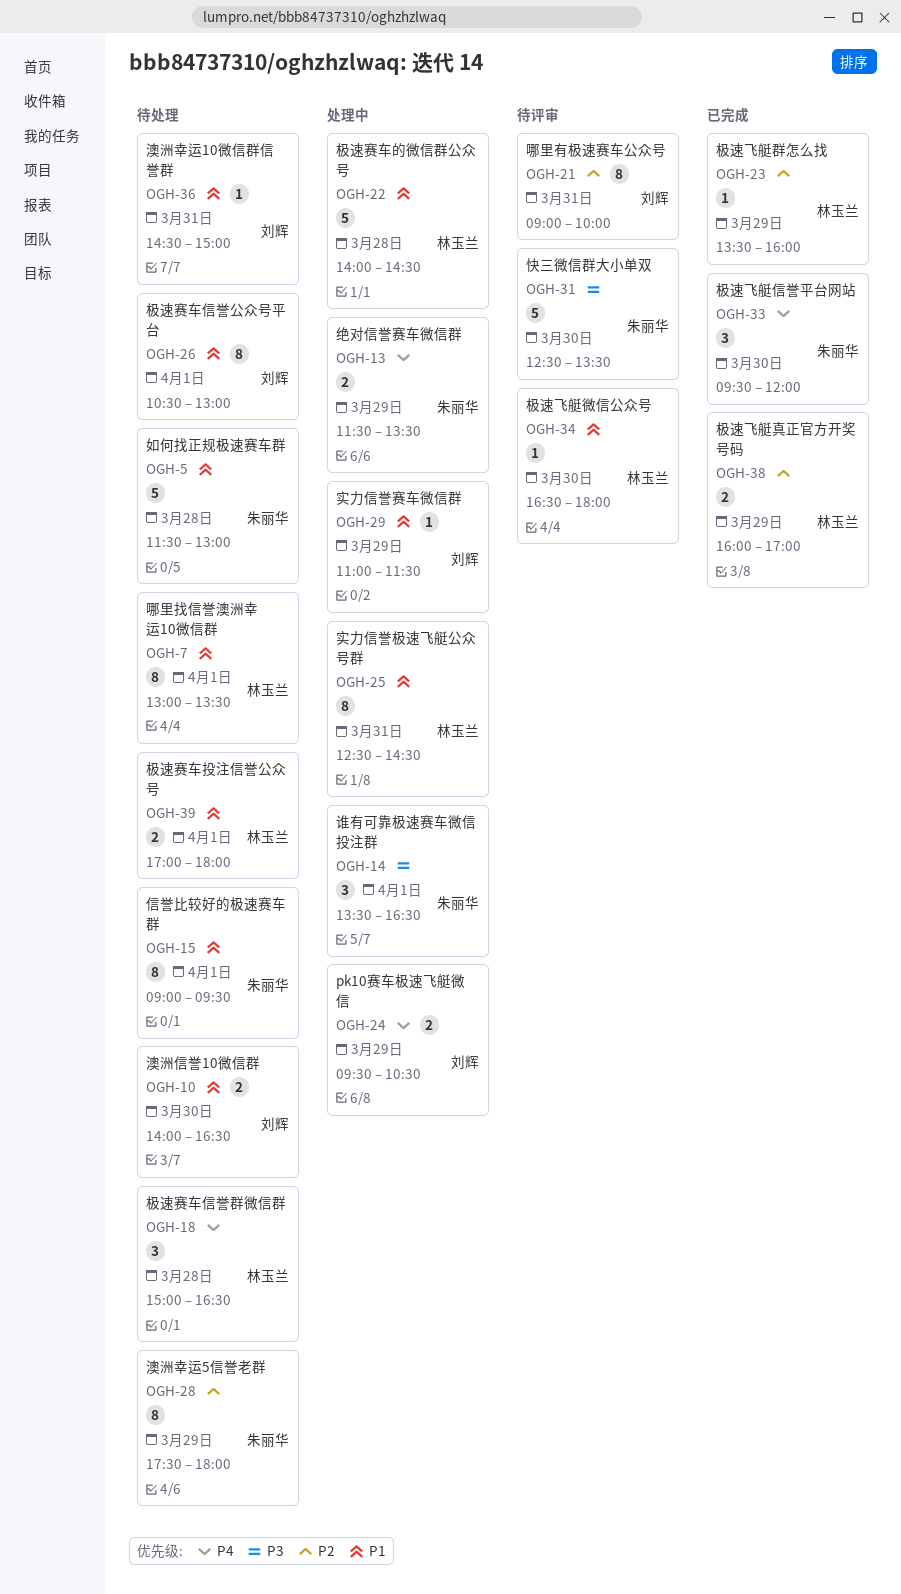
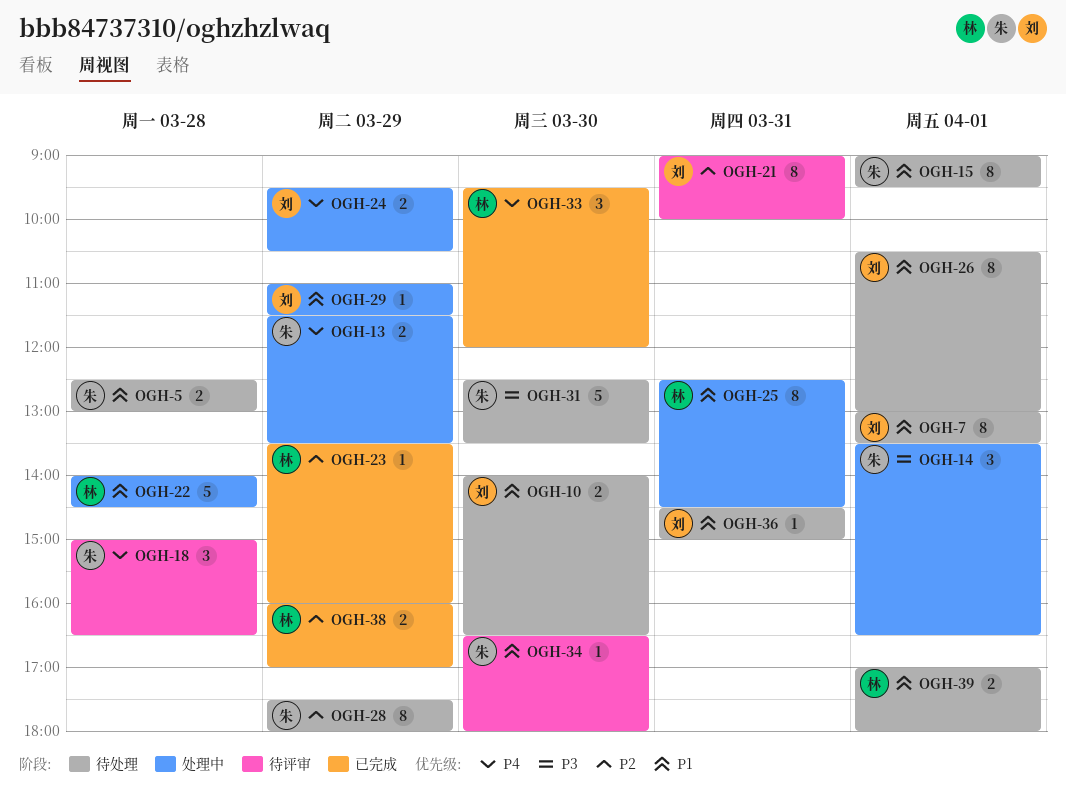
OGH-5, estimate: 5 -> 2
OGH-5, begins: 11:30 -> 12:30
OGH-7, owner: 林玉兰 -> 刘辉
OGH-18, status: 待处理 -> 待评审
OGH-18, owner: 林玉兰 -> 朱丽华
OGH-31, status: 待评审 -> 待处理
OGH-33, owner: 朱丽华 -> 林玉兰
OGH-34, owner: 林玉兰 -> 朱丽华

